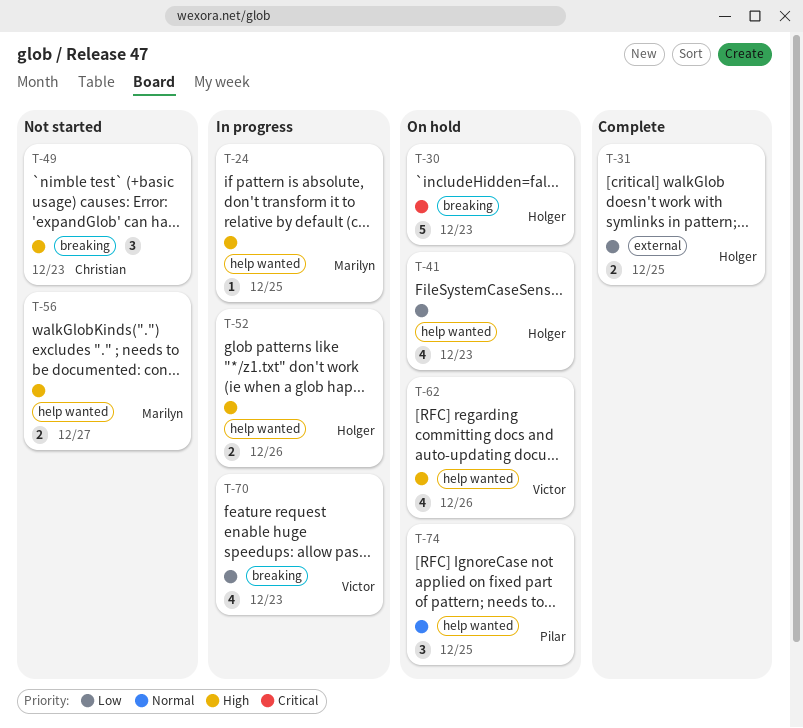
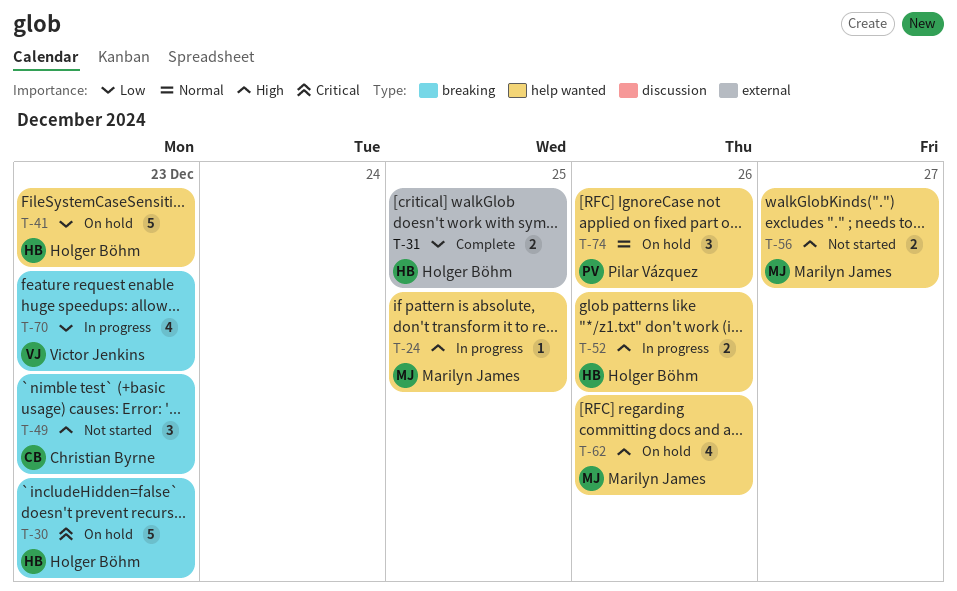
T-41, estimate: 4 -> 5
T-62, owner: Victor Jenkins -> Marilyn James
T-74, due: Dec 25 -> Dec 26

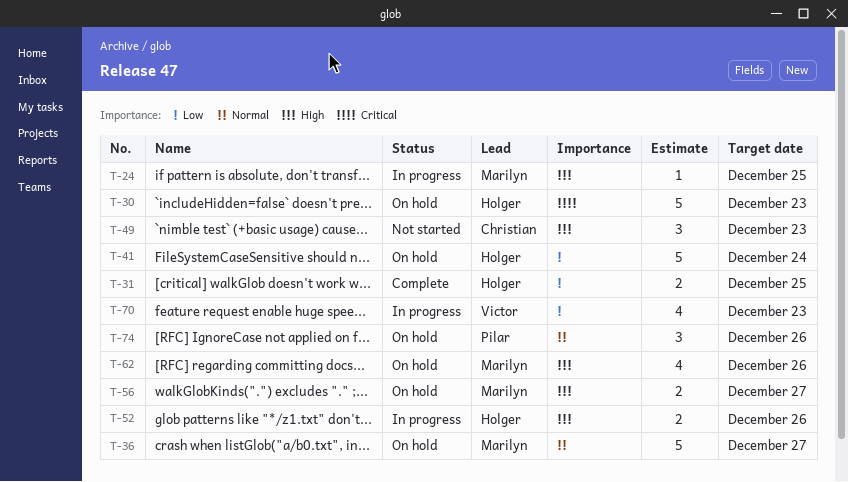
T-36: none -> present
T-41, due: Dec 23 -> Dec 24
T-56, status: Not started -> On hold

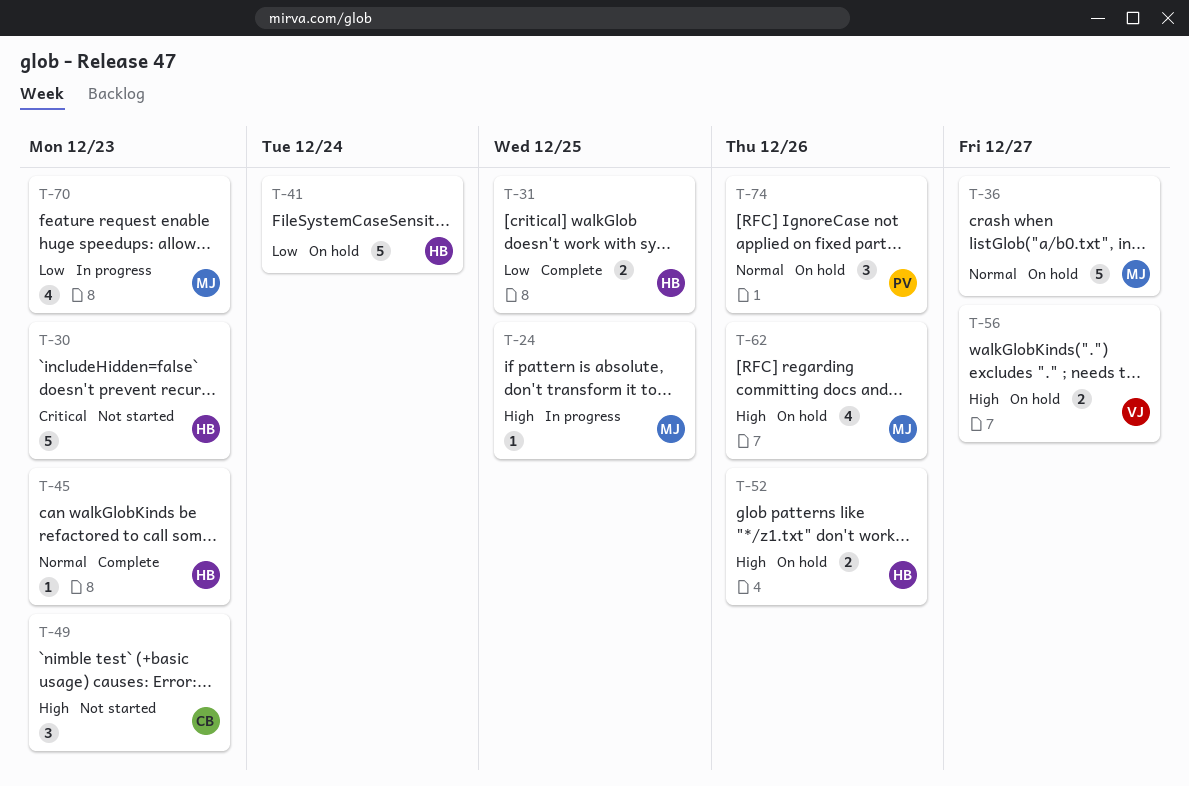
T-30, status: On hold -> Not started
T-45: none -> present
T-52, status: In progress -> On hold
T-56, owner: Marilyn -> Victor
T-70, owner: Victor -> Marilyn

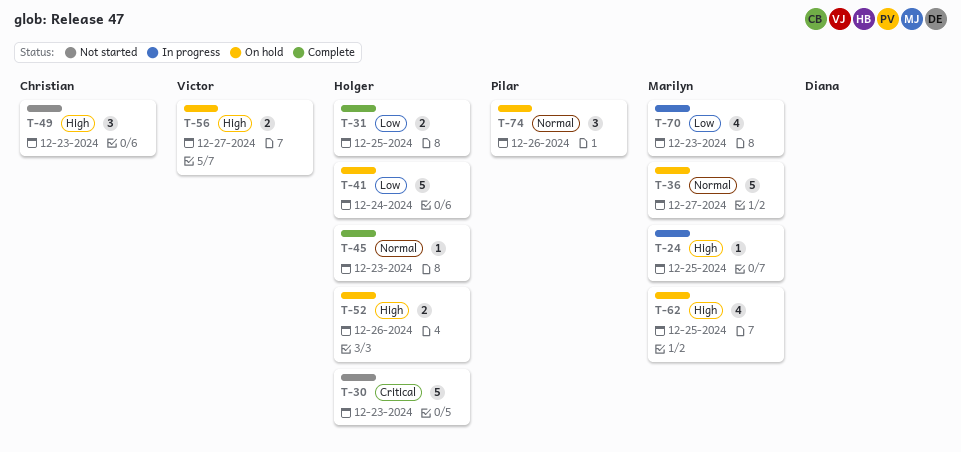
T-62, due: Dec 26 -> Dec 25

